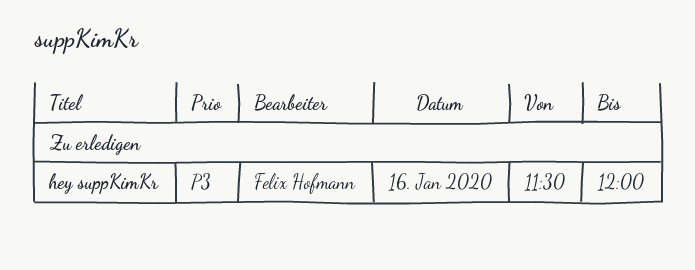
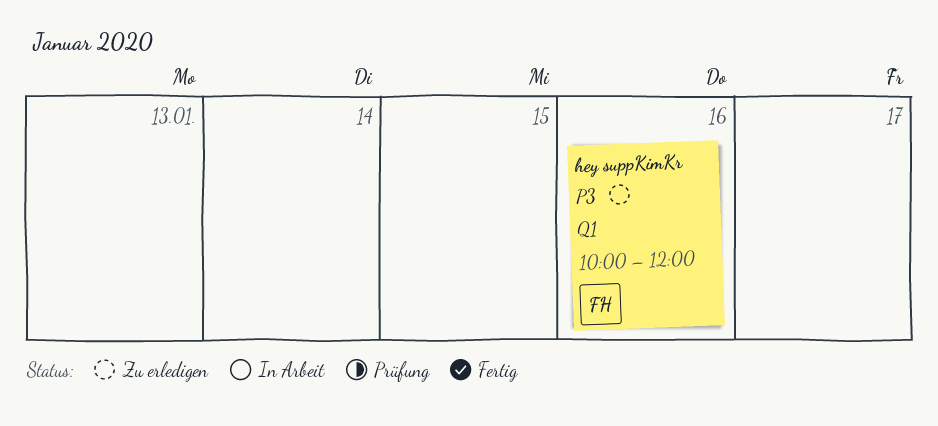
hey suppKimKr, begins: 11:30 -> 10:00

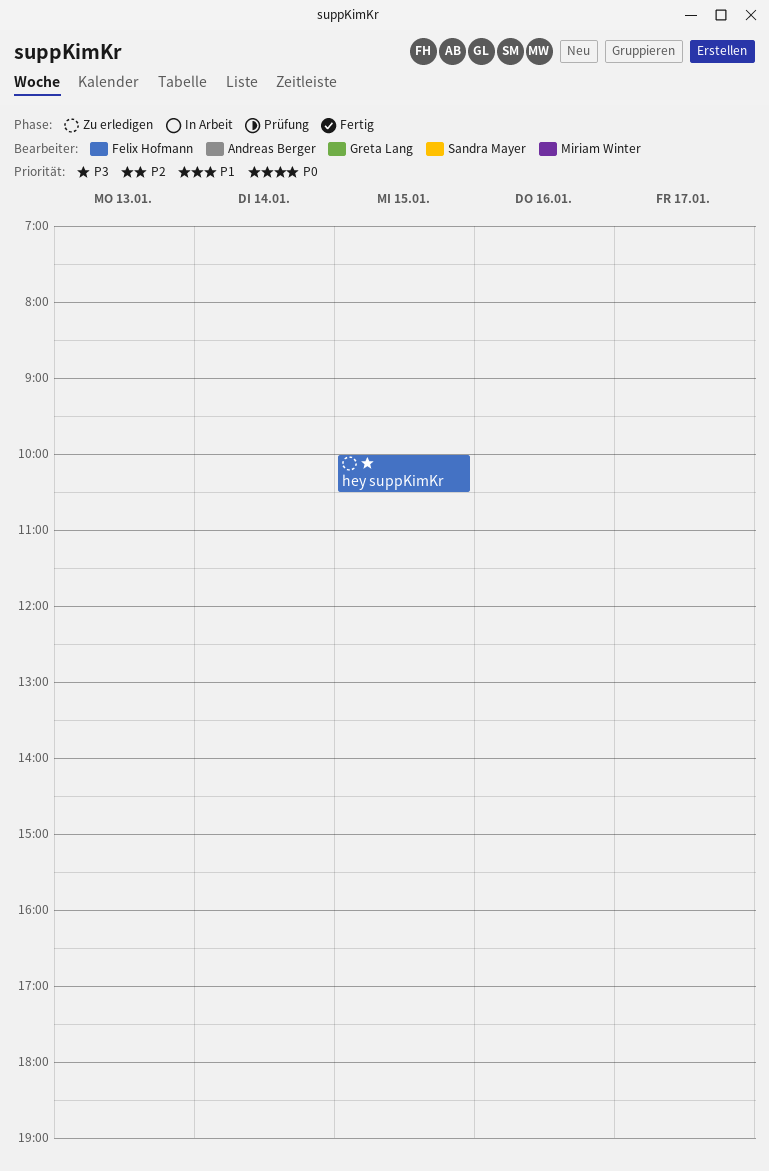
hey suppKimKr, day: Jan 16 -> Jan 15
hey suppKimKr, ends: 12:00 -> 10:30

